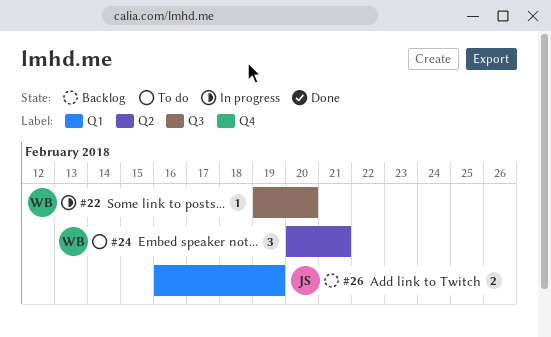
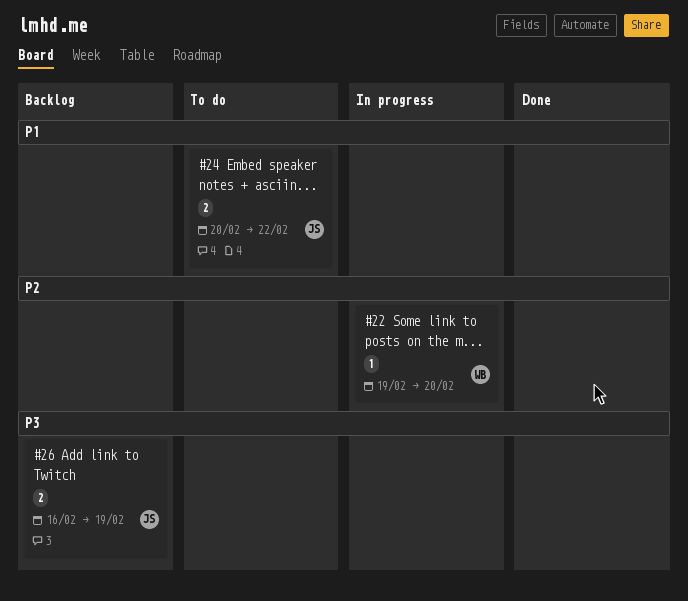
#24, owner: WB -> JS
#24, estimate: 3 -> 2
#24, due: Feb 21 -> Feb 22

